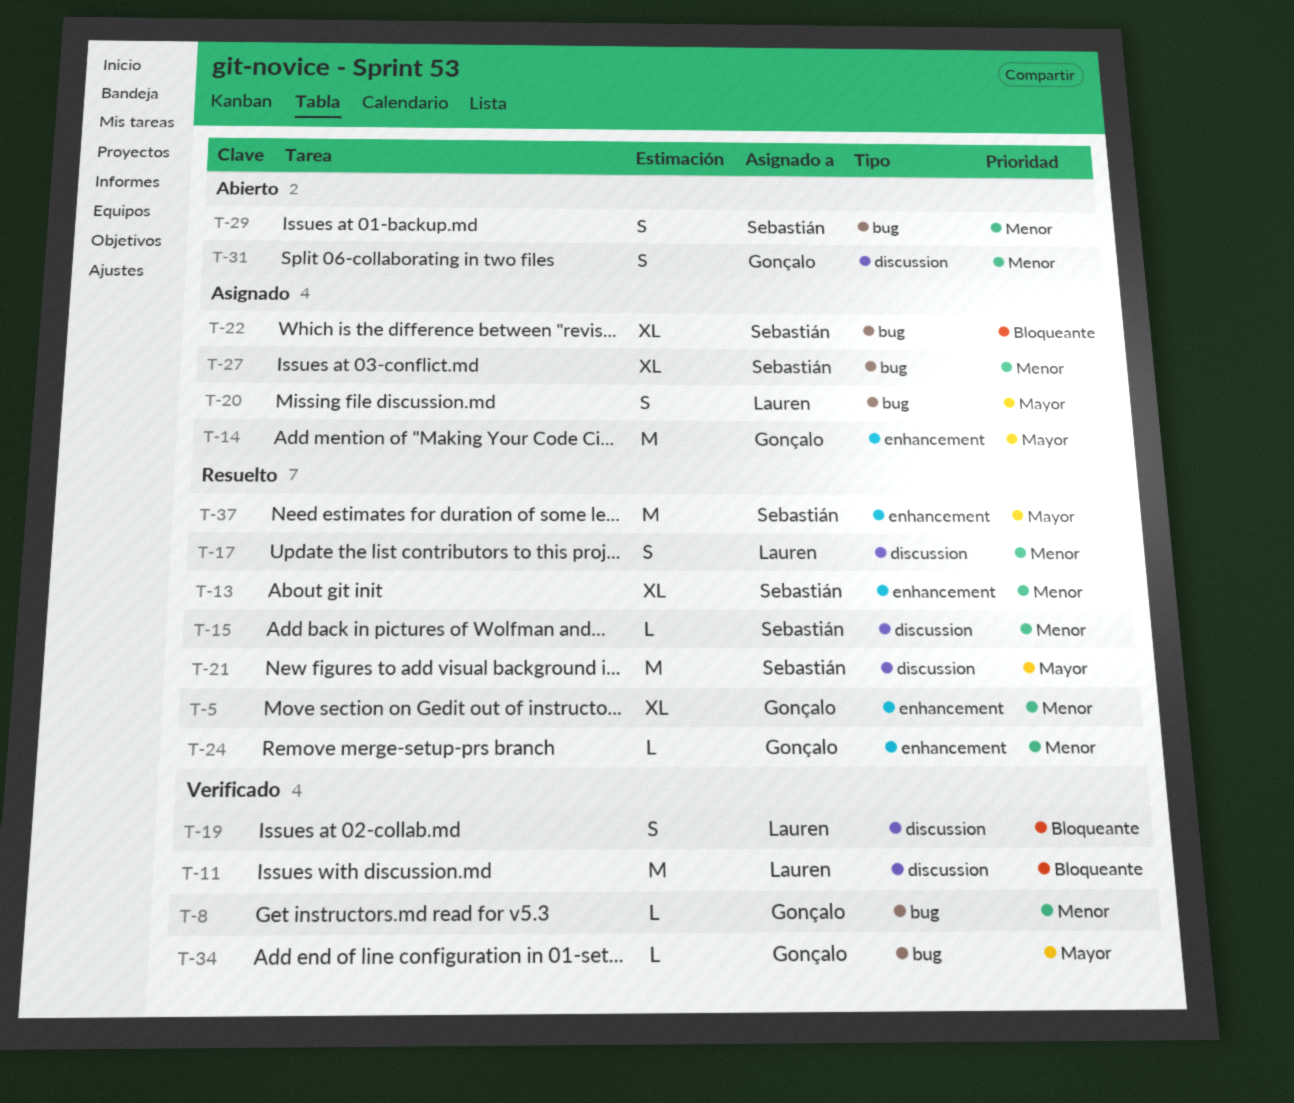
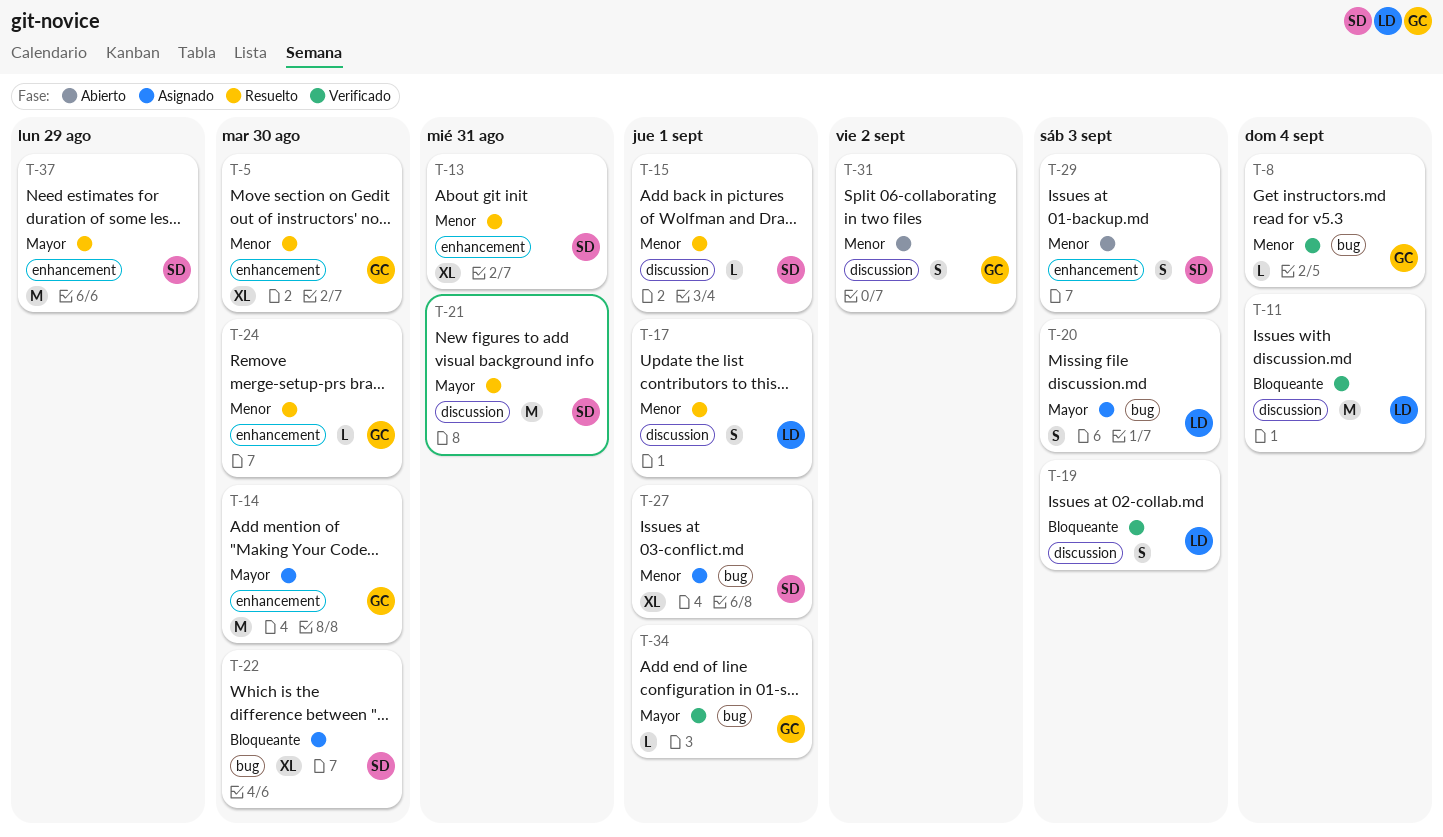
T-29, label: bug -> enhancement

